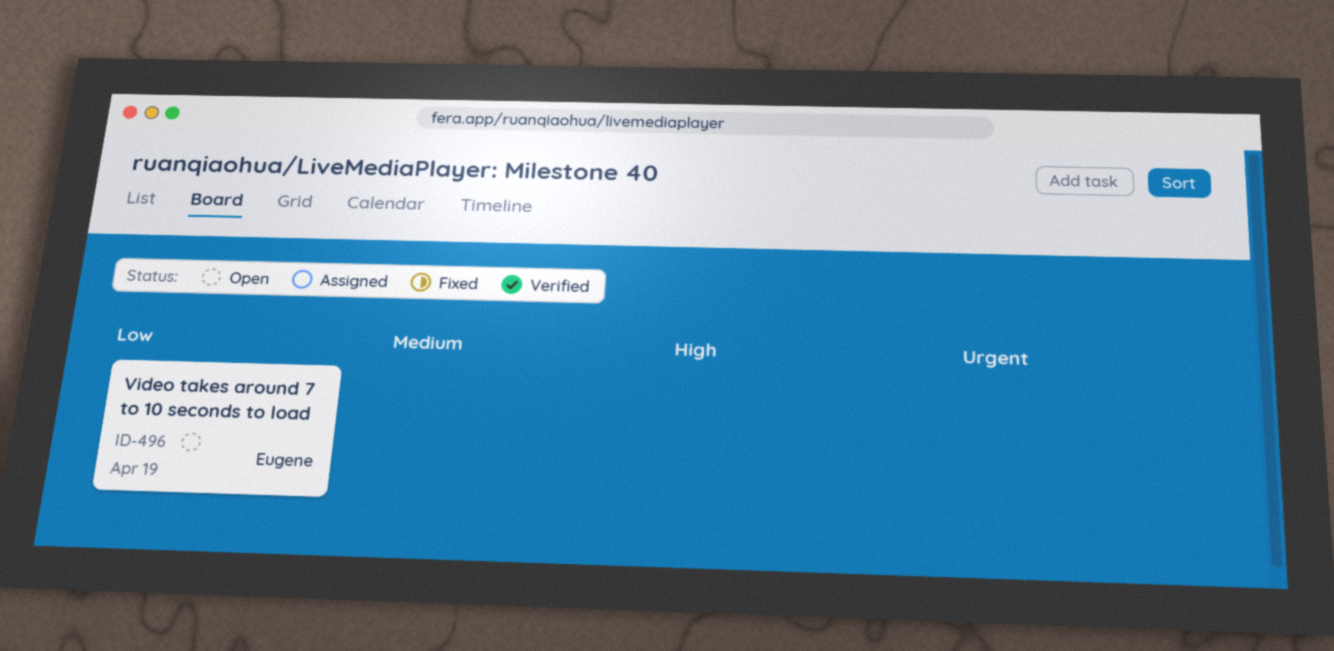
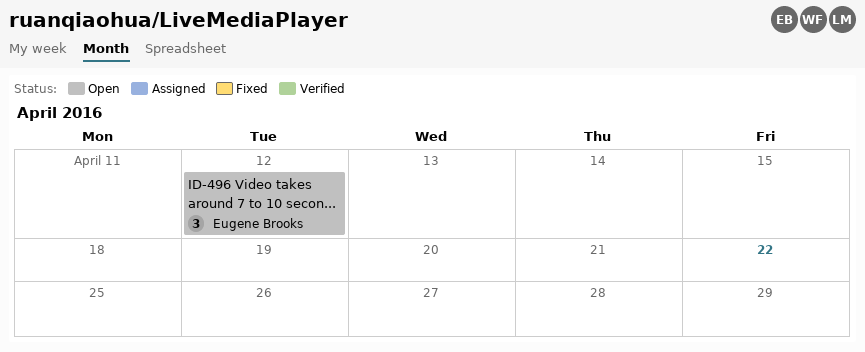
ID-496, due: Apr 19 -> Apr 12

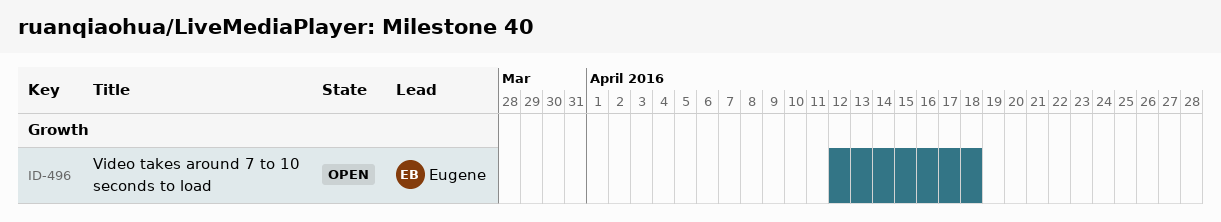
ID-496, due: Apr 12 -> Apr 18

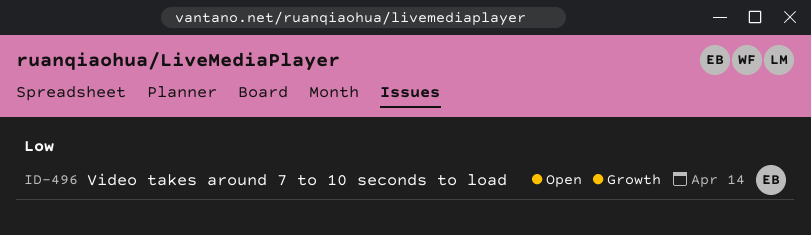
ID-496, due: Apr 18 -> Apr 14

